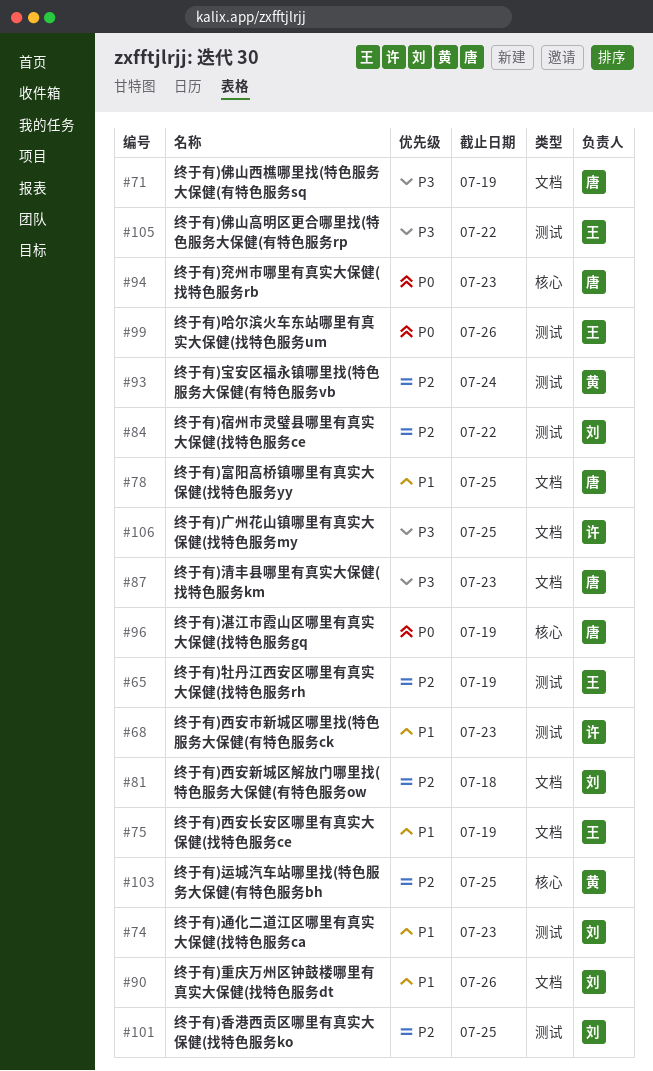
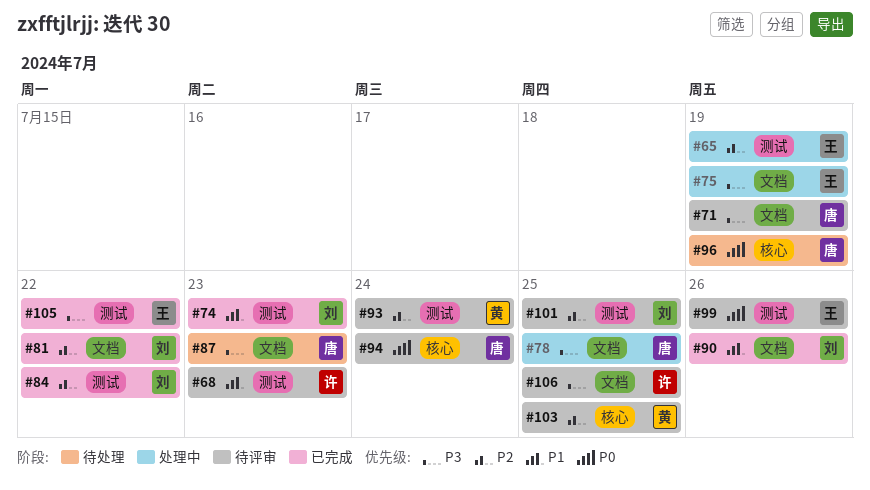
#75, priority: P1 -> P3
#78, priority: P1 -> P3
#81, due: Jul 18 -> Jul 22
#94, due: Jul 23 -> Jul 24

